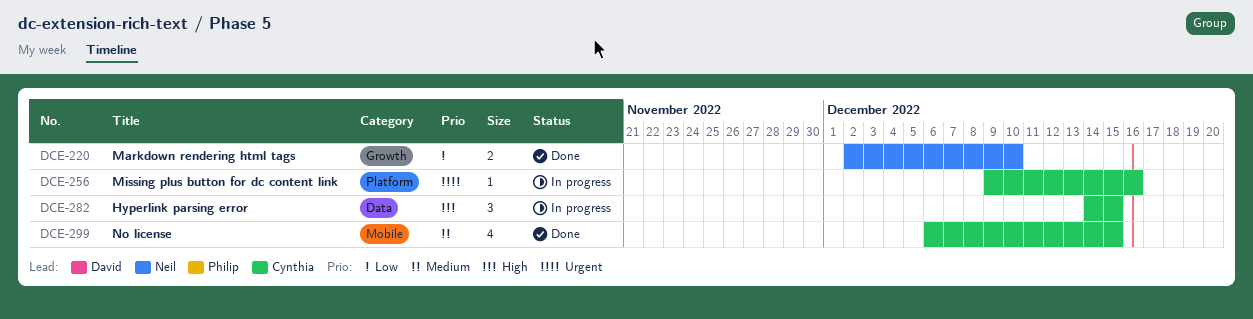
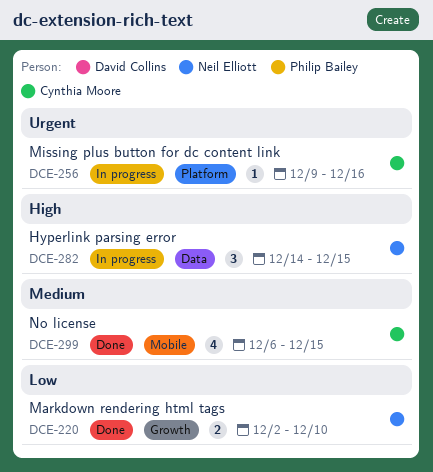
DCE-282, owner: Cynthia Moore -> Neil Elliott

